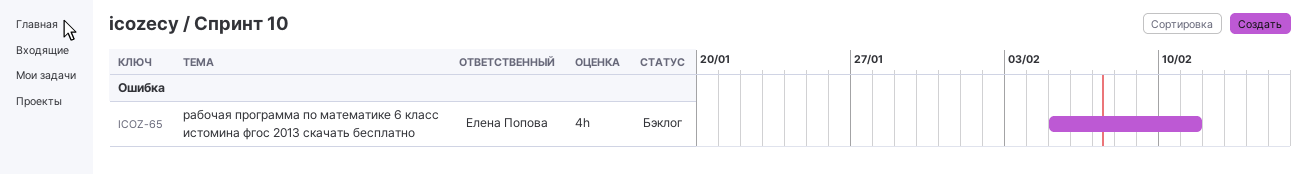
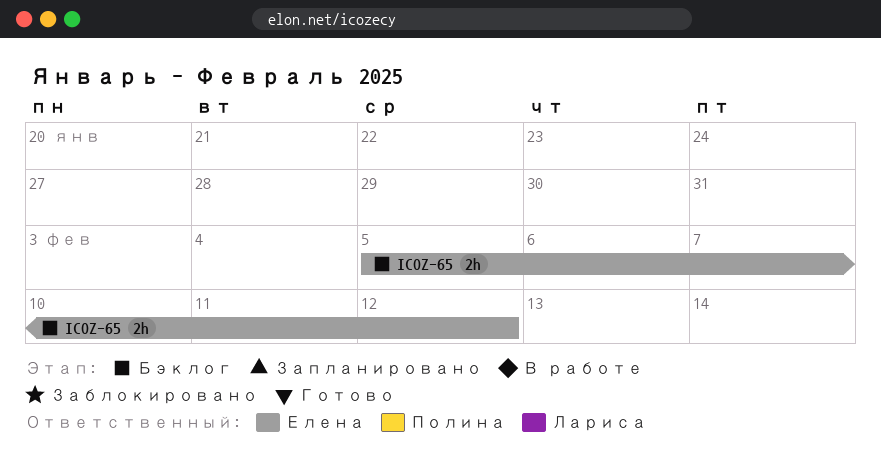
ICOZ-65, estimate: 4h -> 2h
ICOZ-65, due: Feb 11 -> Feb 12

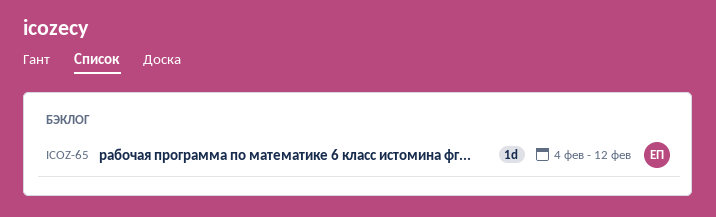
ICOZ-65, estimate: 2h -> 1d
ICOZ-65, start: Feb 5 -> Feb 4

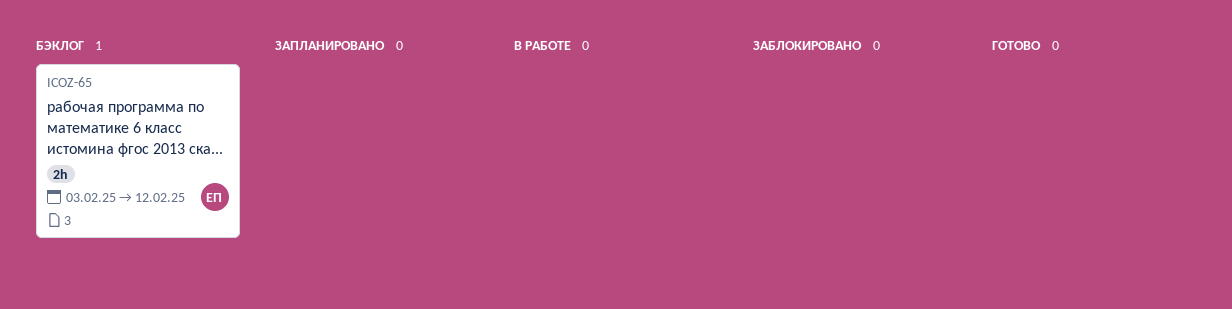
ICOZ-65, estimate: 1d -> 2h
ICOZ-65, start: Feb 4 -> Feb 3

